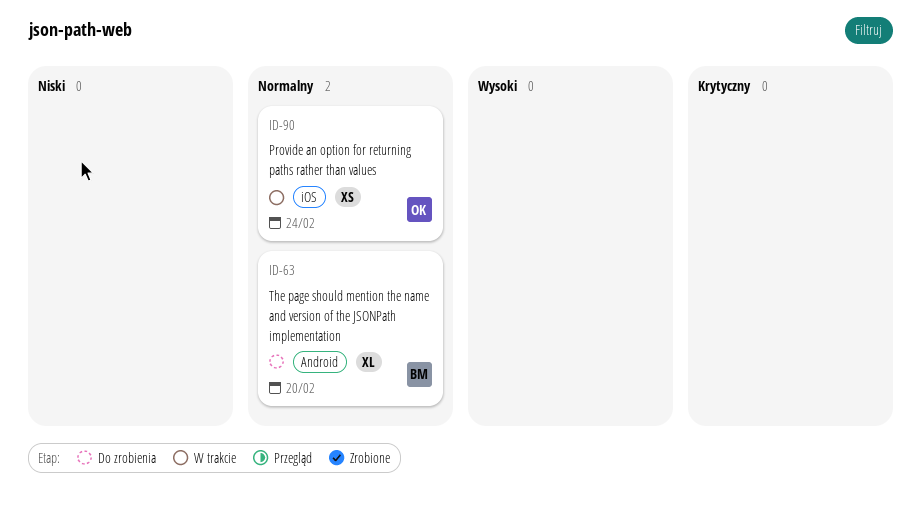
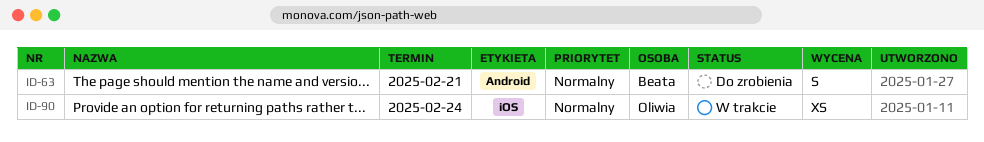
ID-63, estimate: XL -> S
ID-63, due: Feb 20 -> Feb 21

